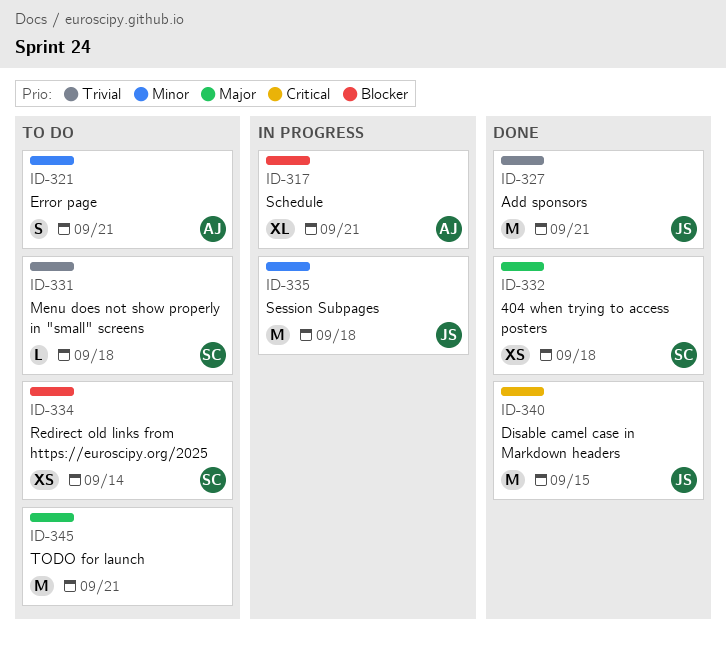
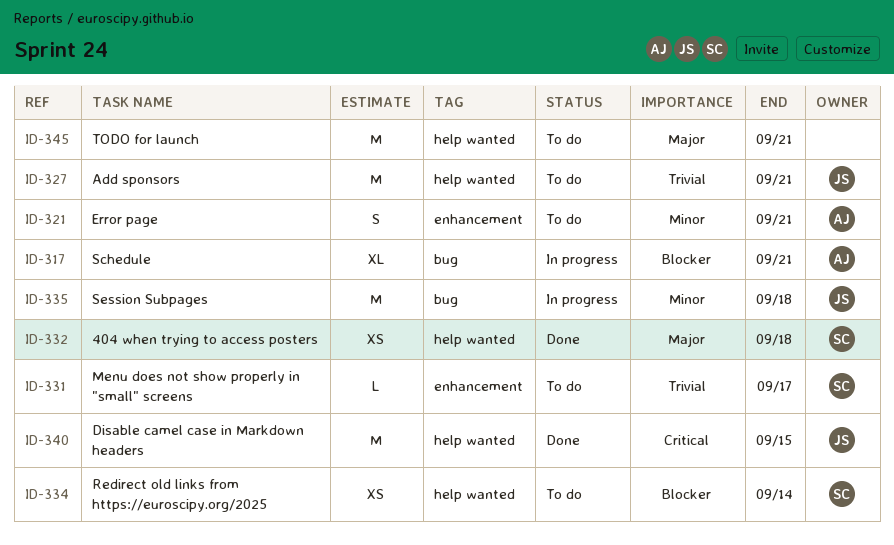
ID-327, status: Done -> To do
ID-331, due: Sep 18 -> Sep 17

